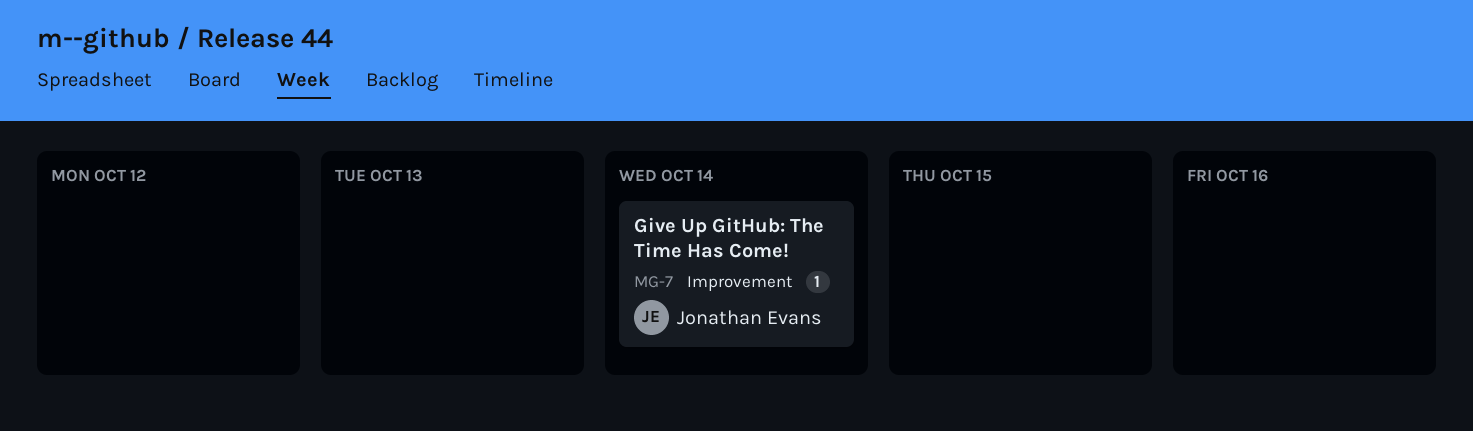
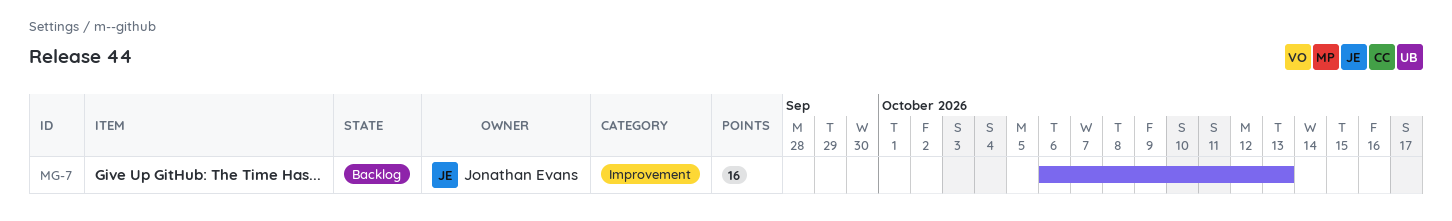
MG-7, estimate: 1 -> 16
MG-7, due: Oct 14 -> Oct 13

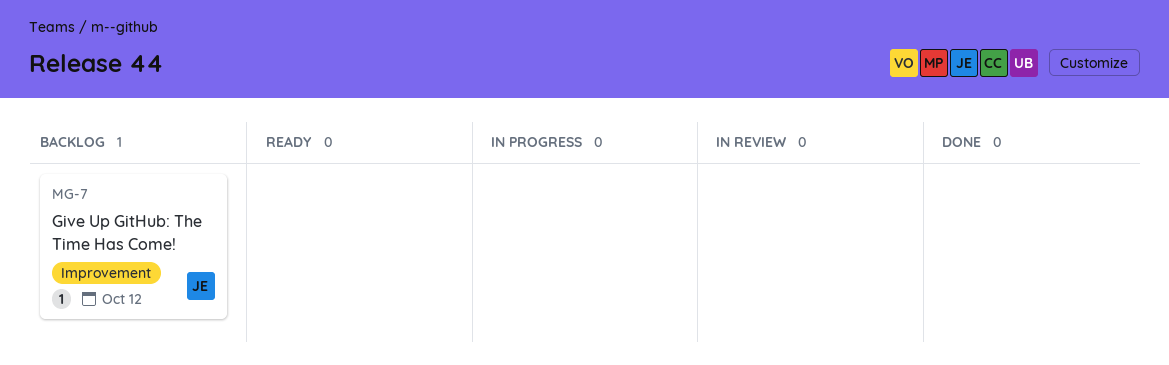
MG-7, estimate: 16 -> 1
MG-7, due: Oct 13 -> Oct 12

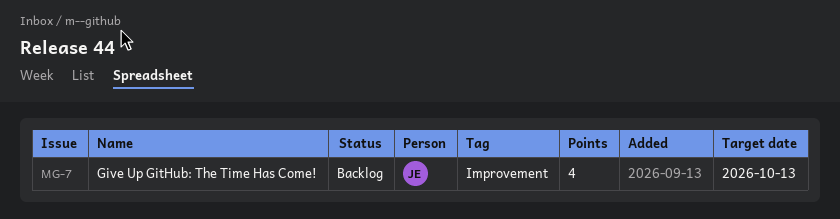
MG-7, estimate: 1 -> 4
MG-7, due: Oct 12 -> Oct 13

